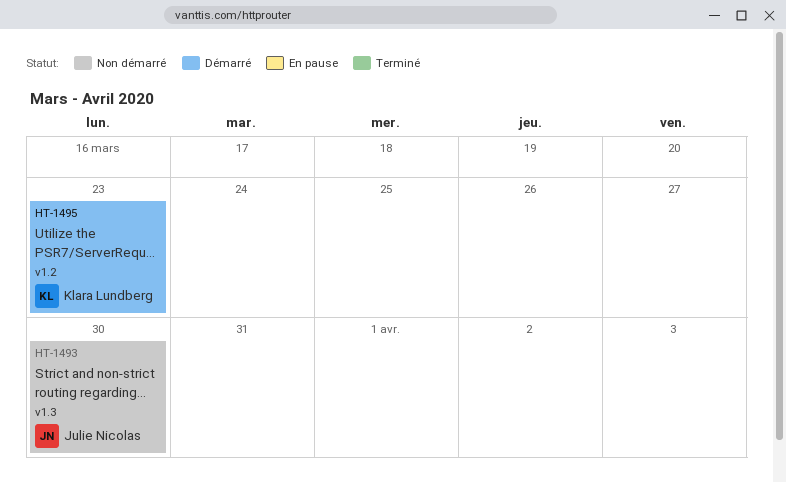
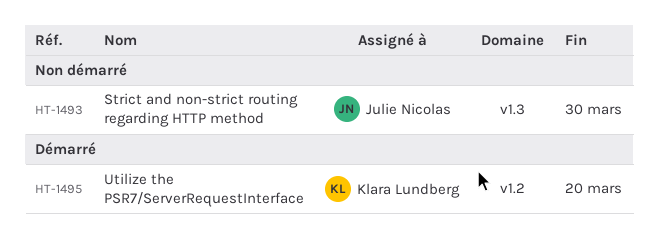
HT-1495, due: Mar 23 -> Mar 20

